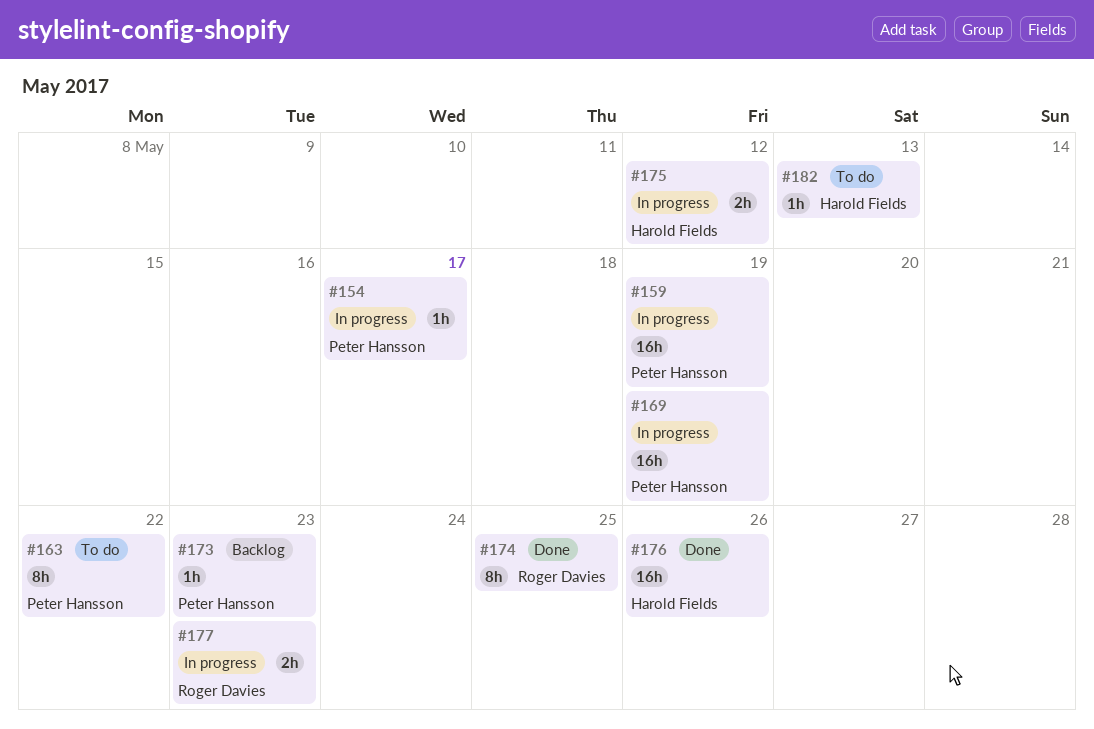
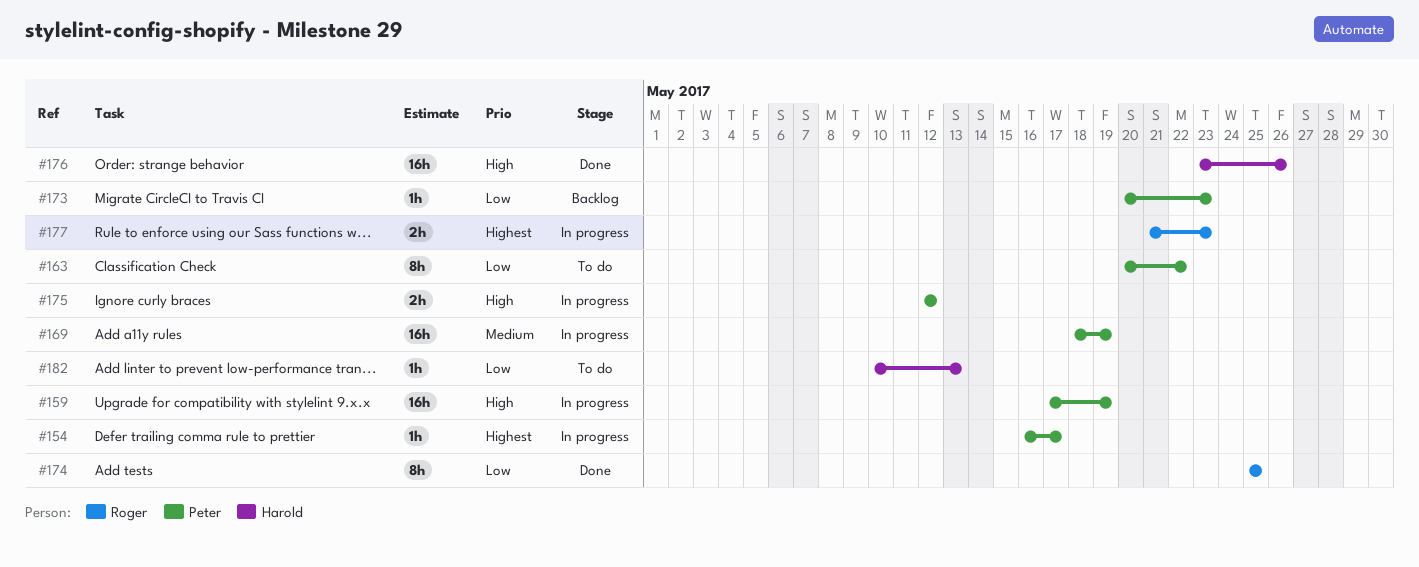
#175, owner: Harold Fields -> Peter Hansson

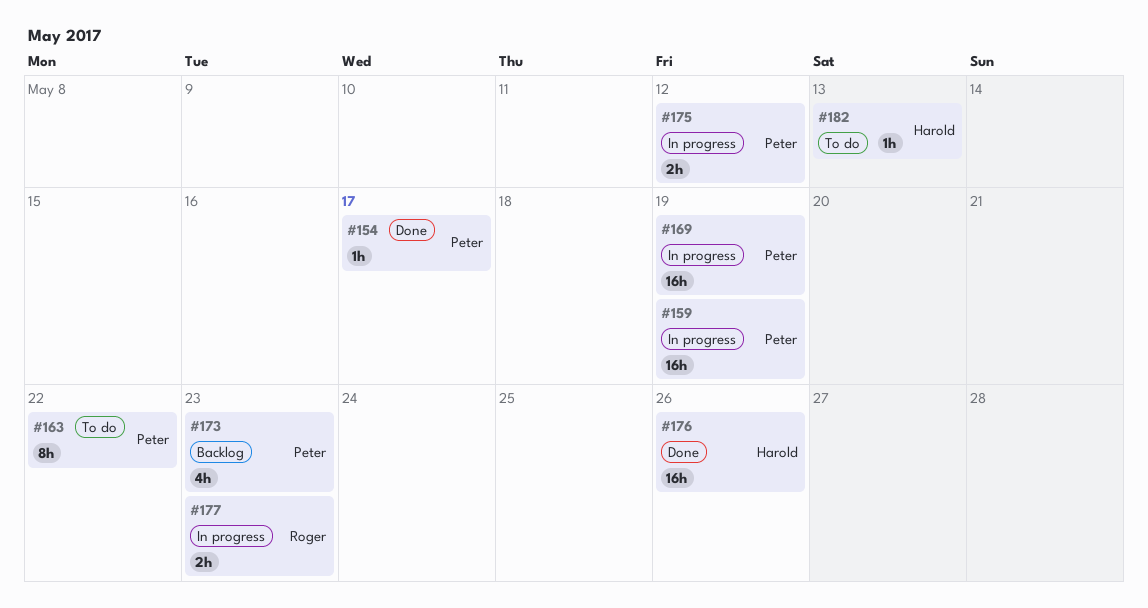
#154, status: In progress -> Done
#173, estimate: 1h -> 4h
#174: present -> none

